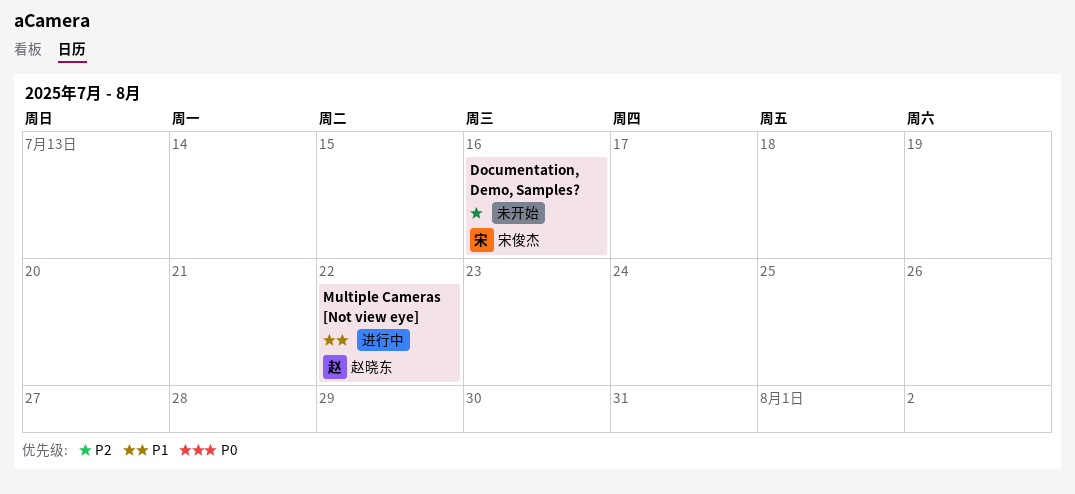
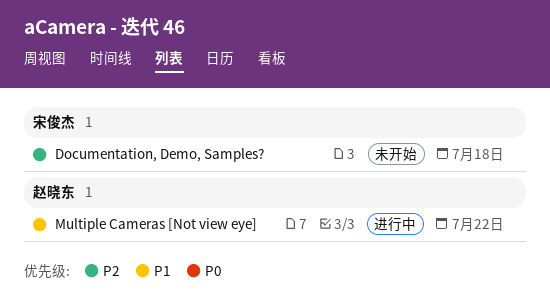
Documentation, Demo, Samples?, due: Jul 16 -> Jul 18

